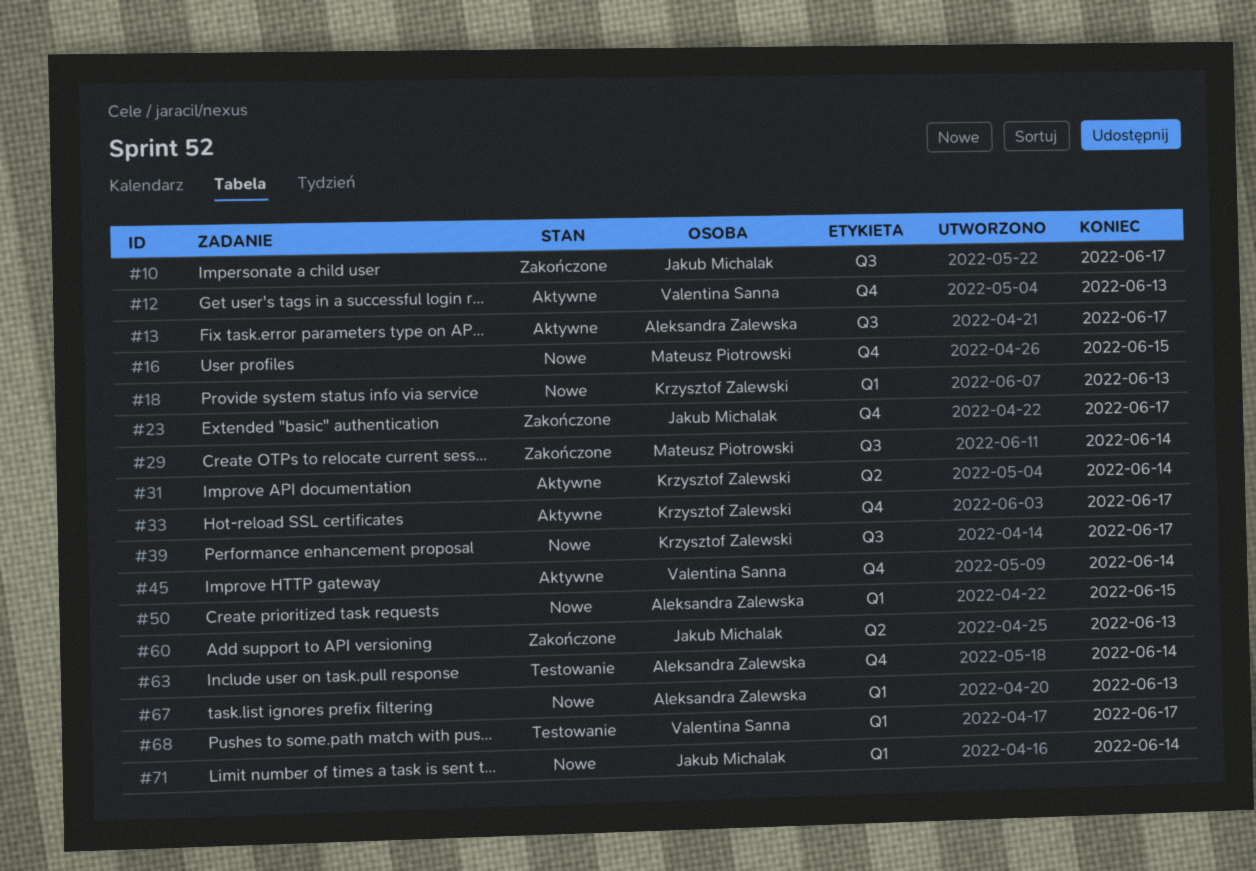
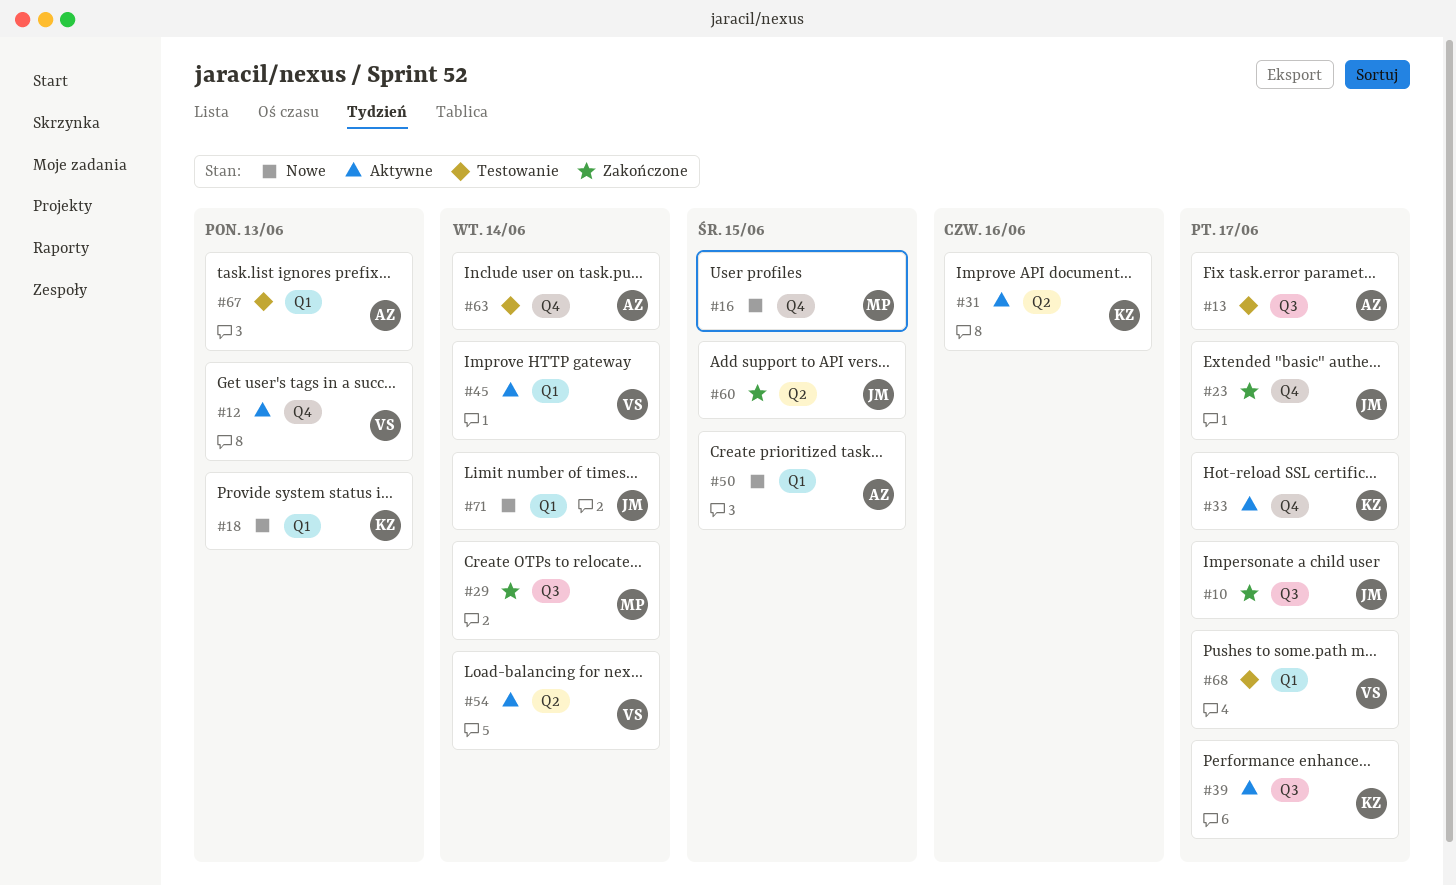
#13, status: Aktywne -> Testowanie
#31, due: Jun 14 -> Jun 16
#39, status: Nowe -> Aktywne
#45, label: Q4 -> Q1
#54: none -> present
#60, due: Jun 13 -> Jun 15
#67, status: Nowe -> Testowanie

